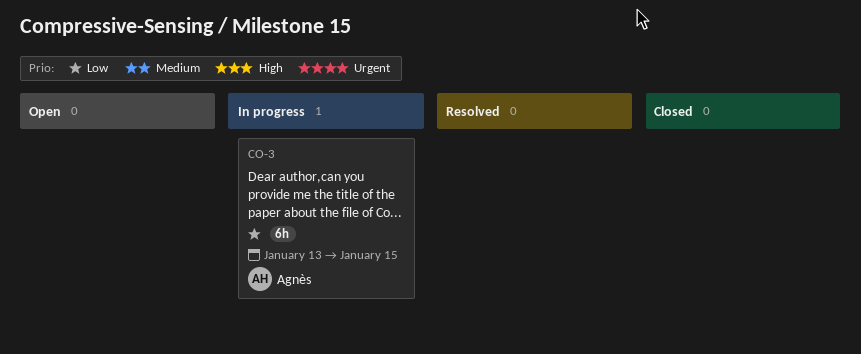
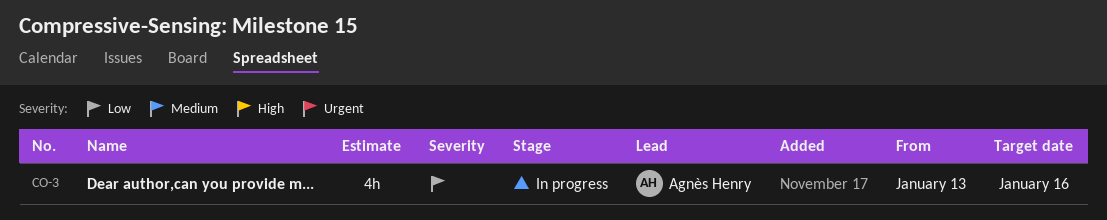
CO-3, estimate: 6h -> 4h
CO-3, due: Jan 15 -> Jan 16

